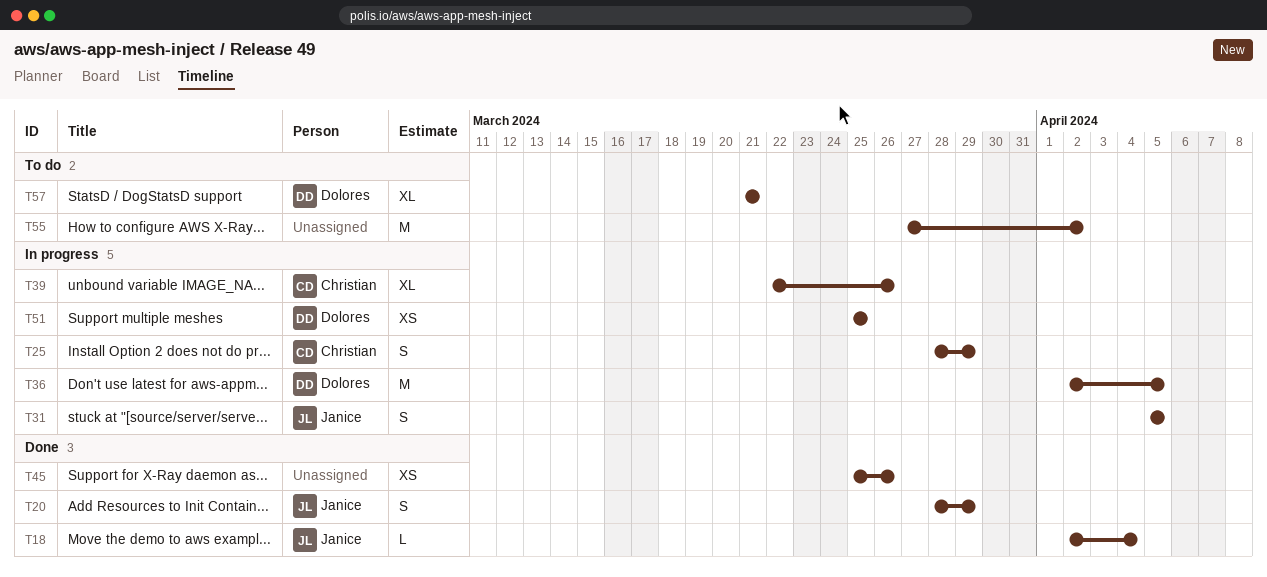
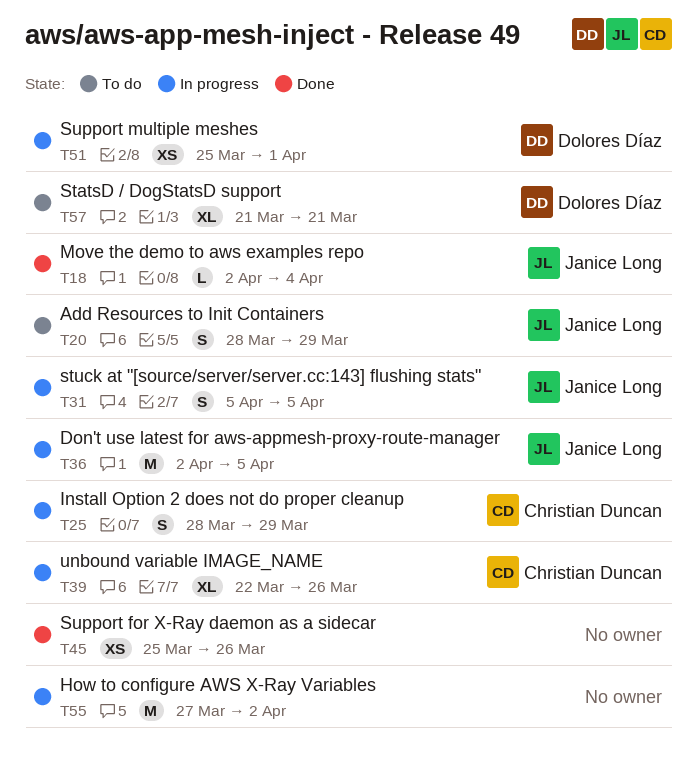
T20, status: Done -> To do
T36, owner: Dolores Díaz -> Janice Long
T51, due: Mar 25 -> Apr 1
T55, status: To do -> In progress

